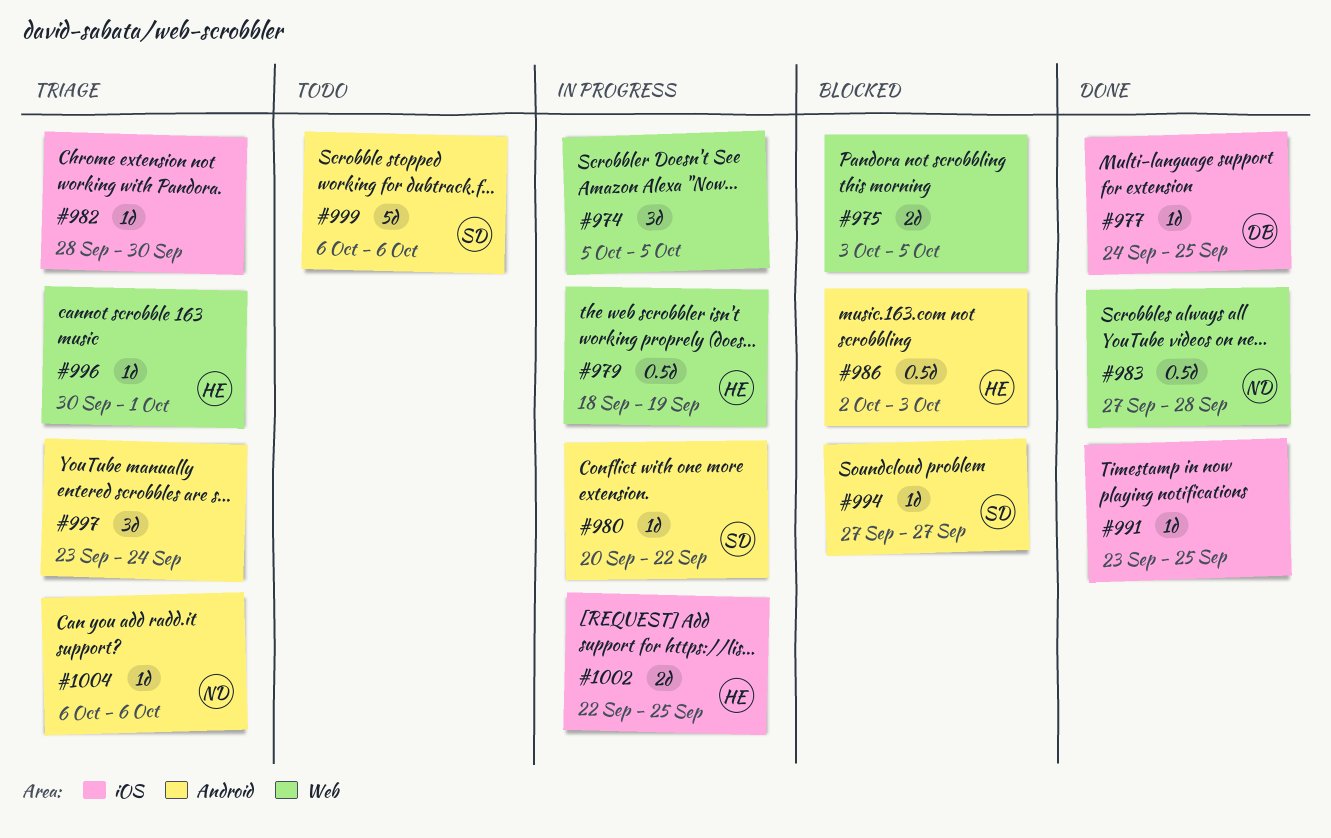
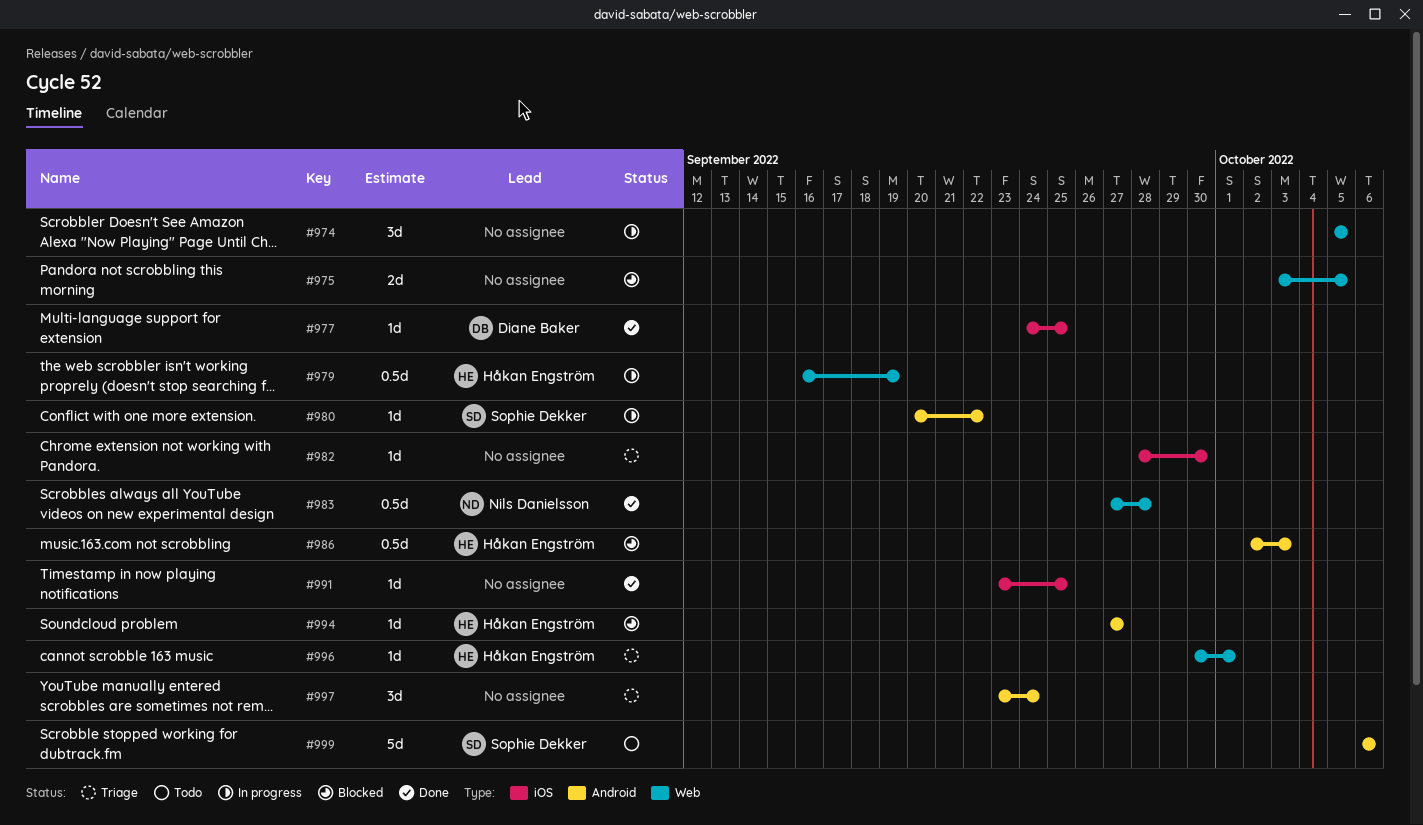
#979, start: Sep 18 -> Sep 16
#994, owner: Sophie Dekker -> Håkan Engström
#1002: present -> none
#1004: present -> none

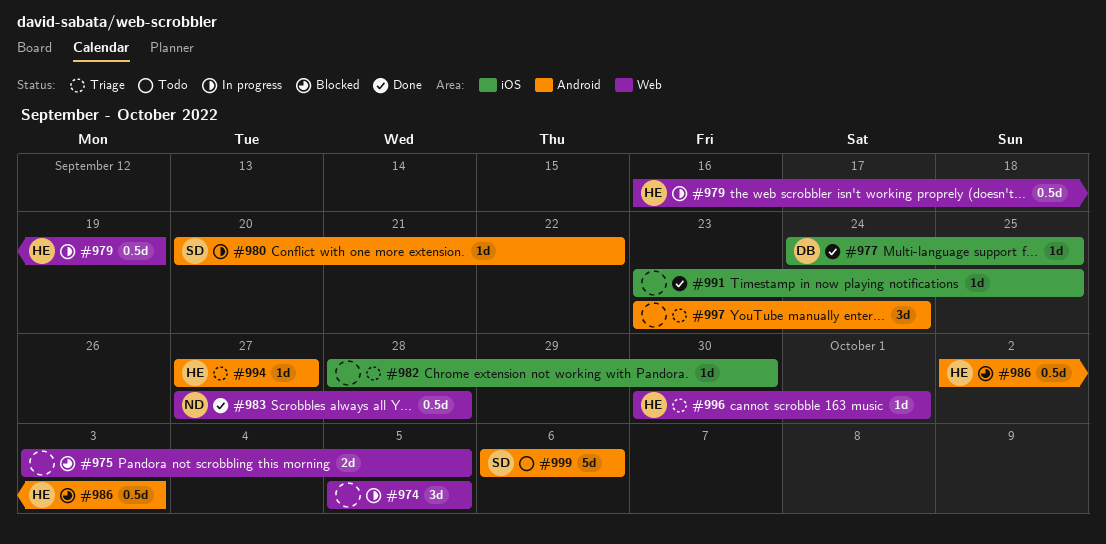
#994, status: Blocked -> Triage

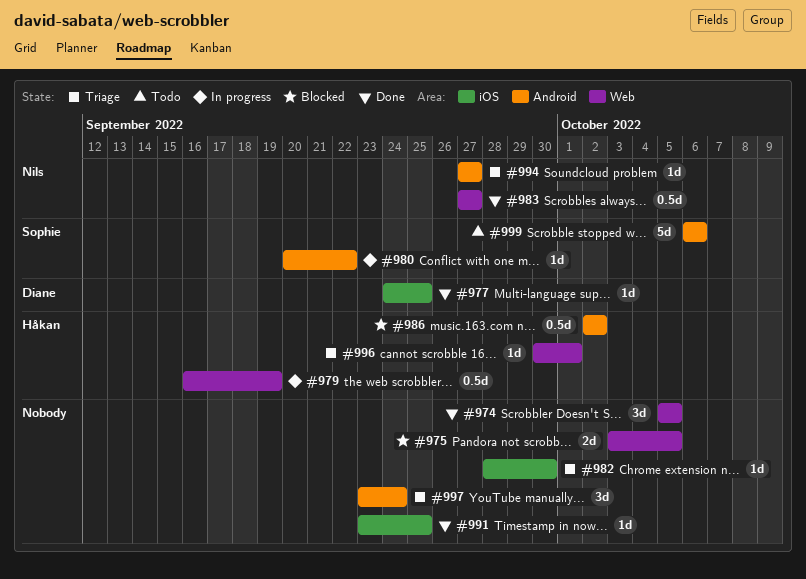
#974, status: In progress -> Done
#983, due: Sep 28 -> Sep 27
#986, due: Oct 3 -> Oct 2
#994, owner: Håkan -> Nils

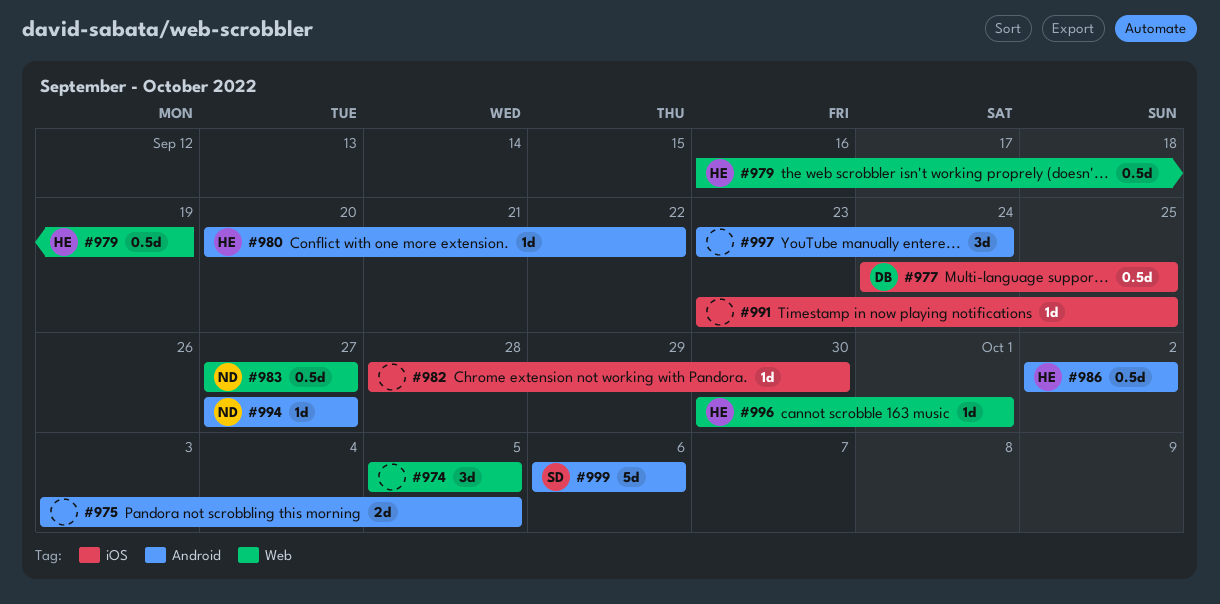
#975, label: Web -> Android
#977, estimate: 1d -> 0.5d
#980, owner: Sophie -> Håkan

